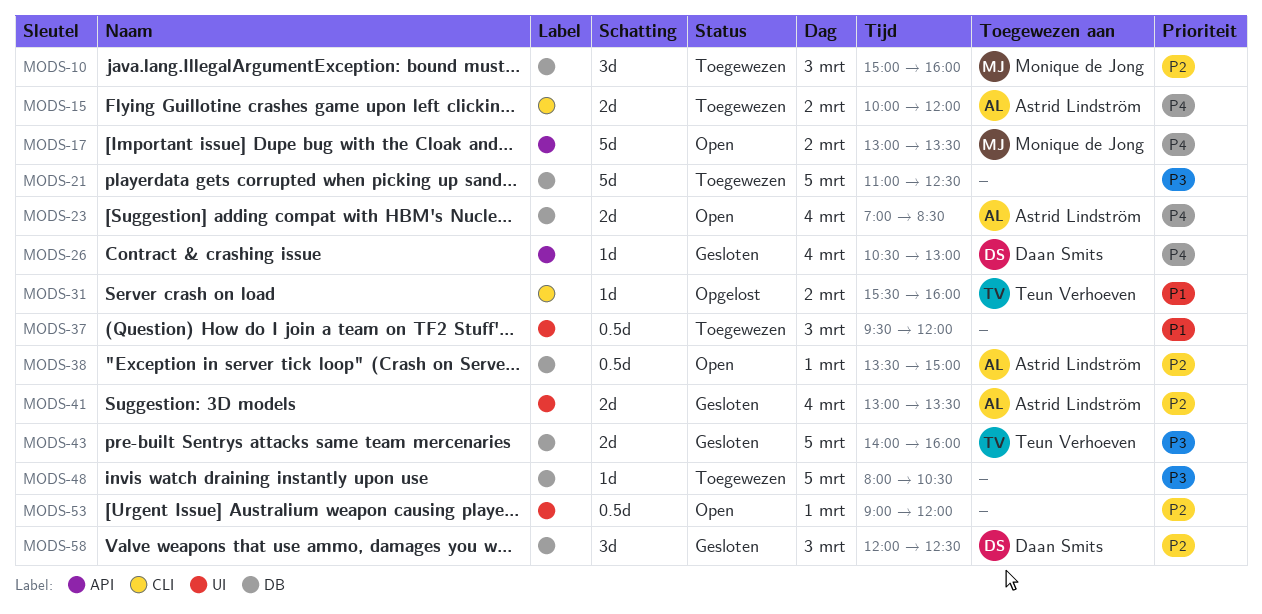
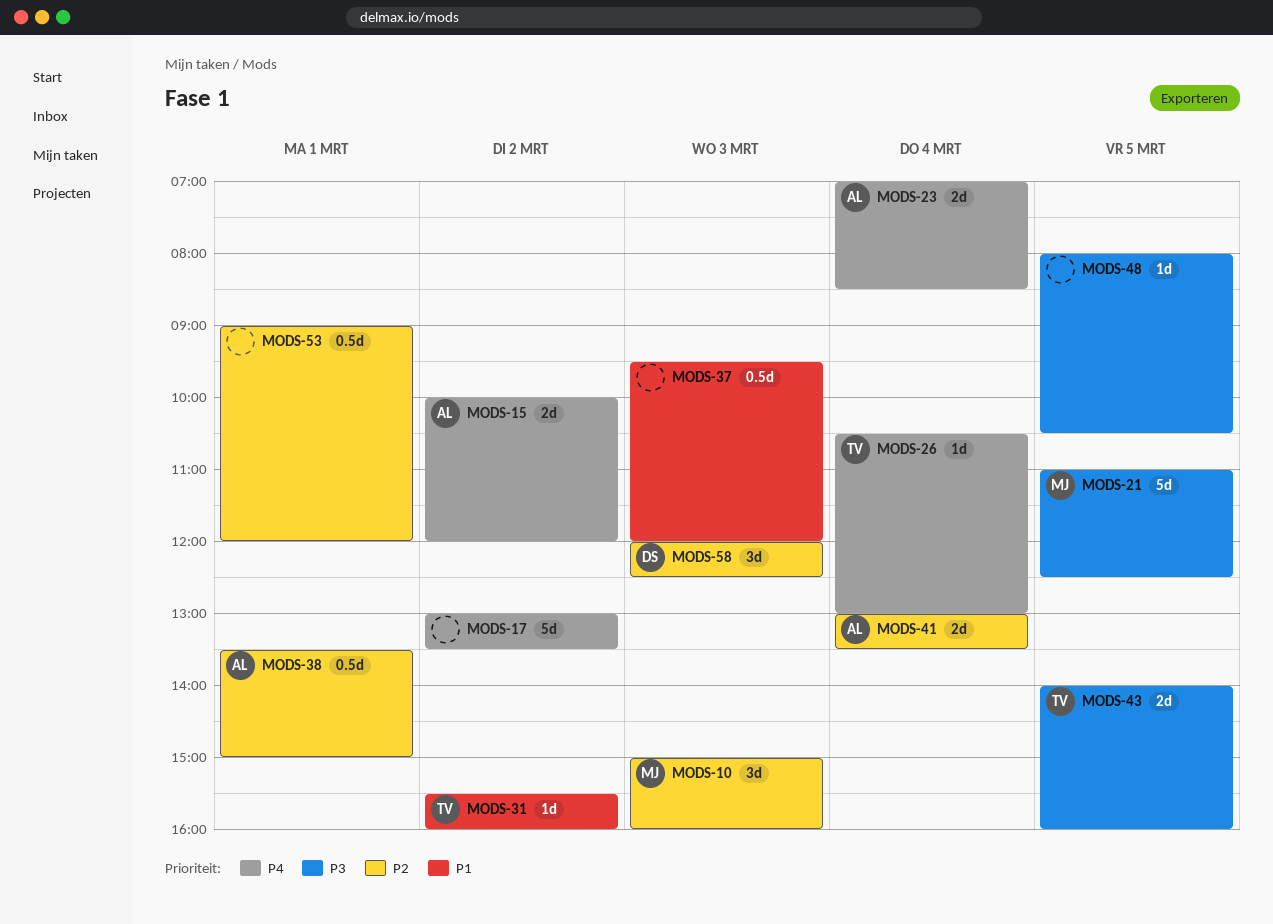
MODS-17, owner: Monique de Jong -> none
MODS-21, owner: none -> Monique de Jong
MODS-26, owner: Daan Smits -> Teun Verhoeven

